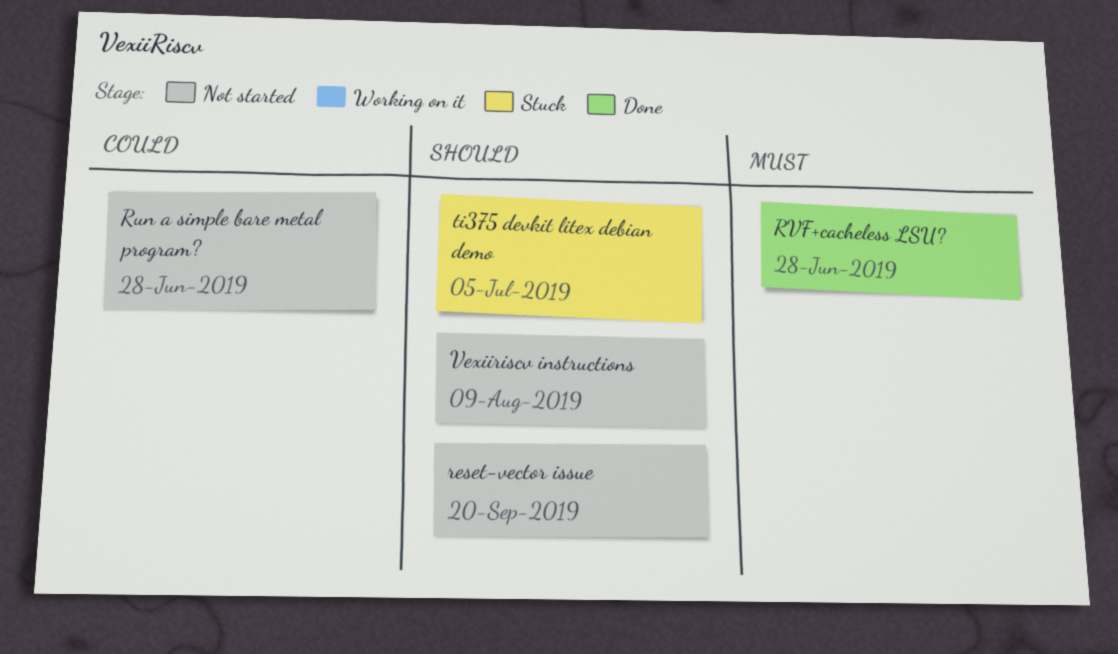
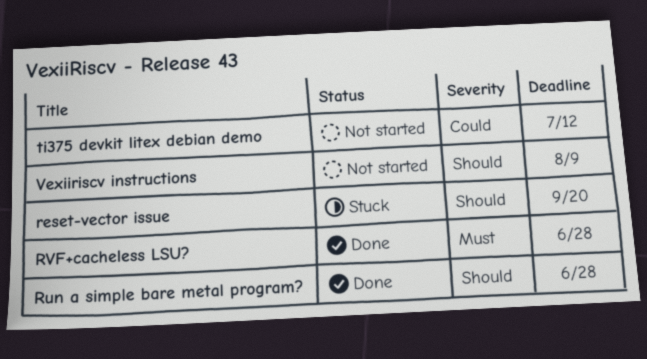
reset-vector issue, status: Not started -> Stuck
Run a simple bare metal program?, status: Not started -> Done
Run a simple bare metal program?, priority: Could -> Should
ti375 devkit litex debian demo, status: Stuck -> Not started
ti375 devkit litex debian demo, priority: Should -> Could
ti375 devkit litex debian demo, due: Jul 5 -> Jul 12

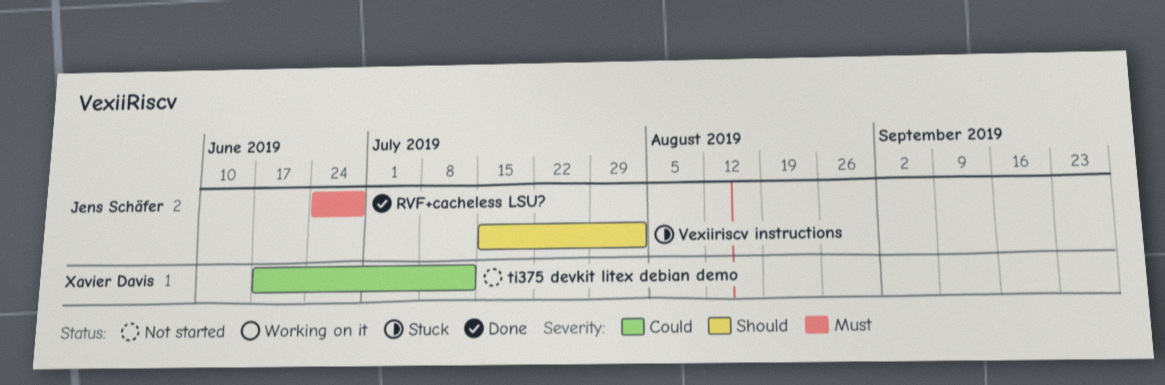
reset-vector issue: present -> none
Run a simple bare metal program?: present -> none
Vexiiriscv instructions, status: Not started -> Stuck
Vexiiriscv instructions, due: Aug 9 -> Aug 2

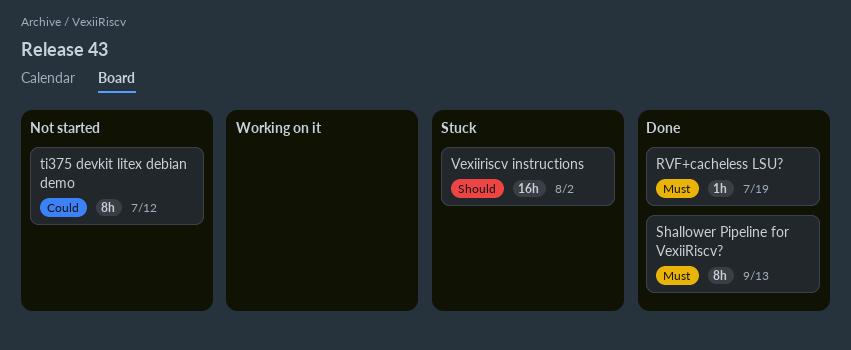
RVF+cacheless LSU?, due: Jun 28 -> Jul 19
Shallower Pipeline for VexiiRiscv?: none -> present

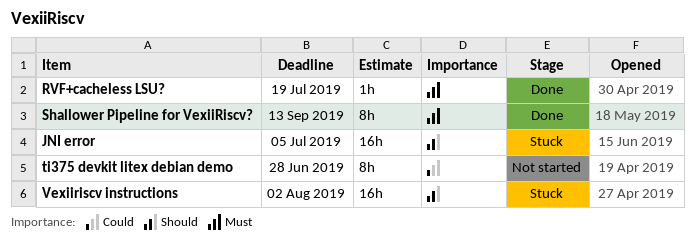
JNI error: none -> present
ti375 devkit litex debian demo, due: Jul 12 -> Jun 28

